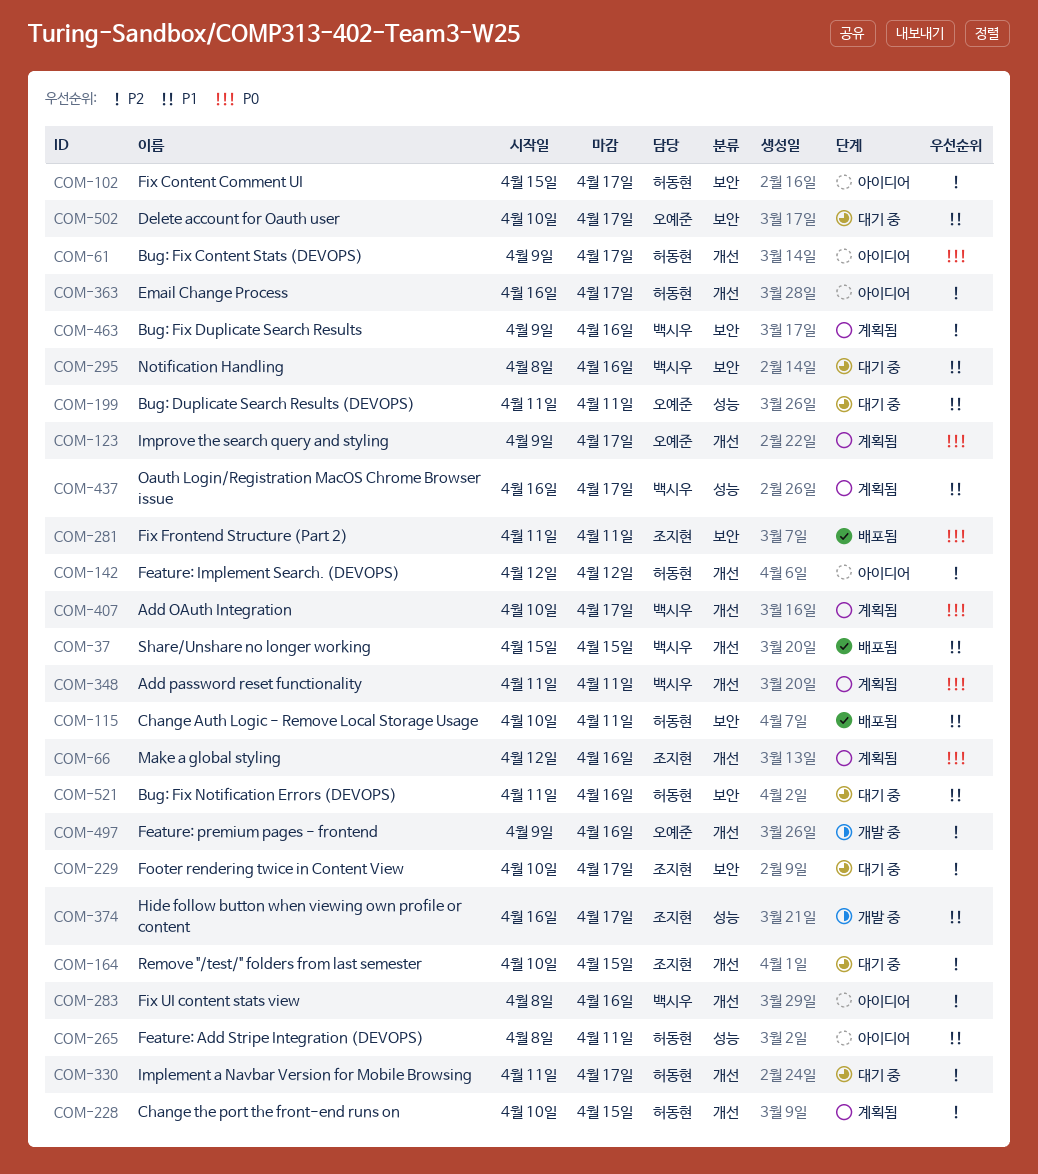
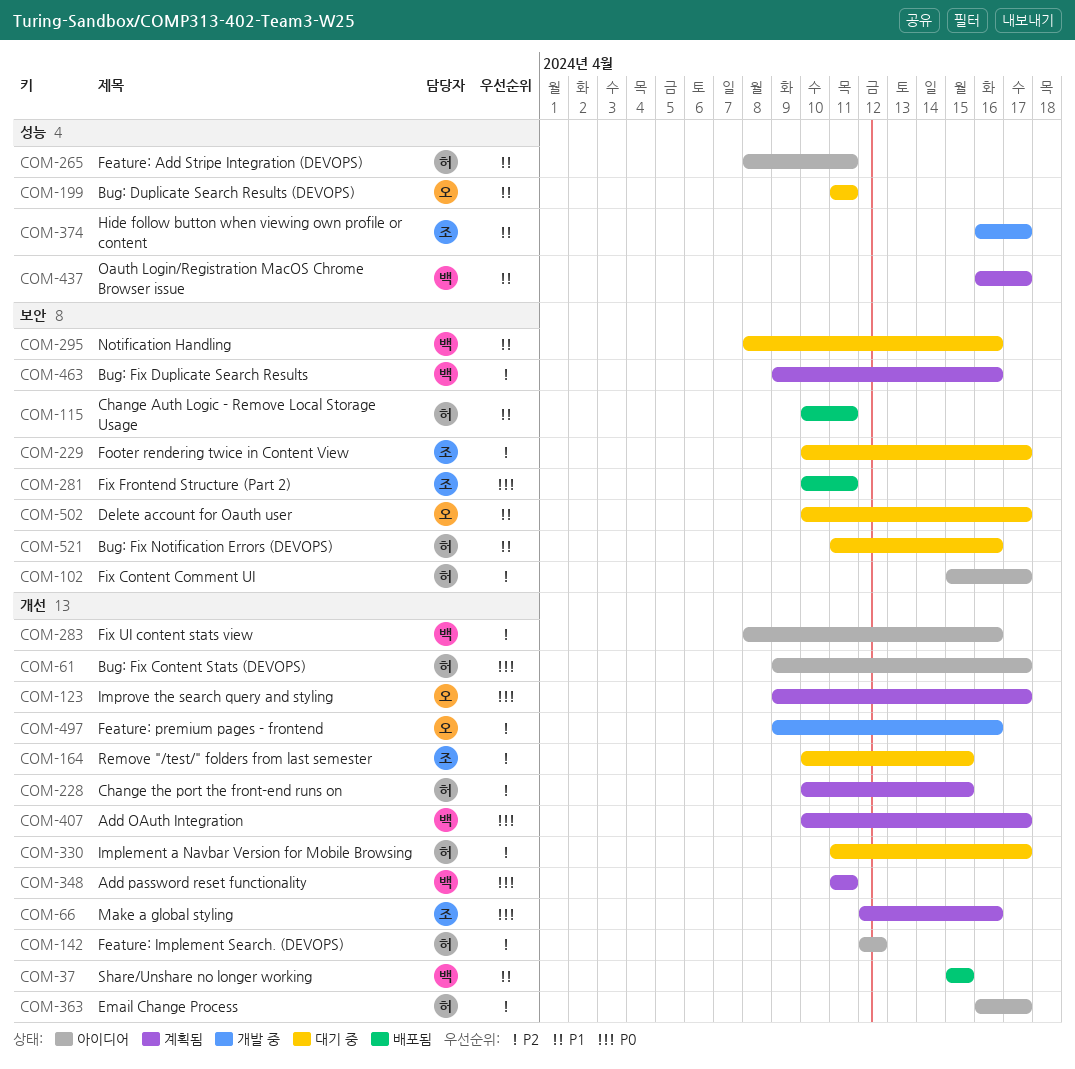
COM-281, start: Apr 11 -> Apr 10

